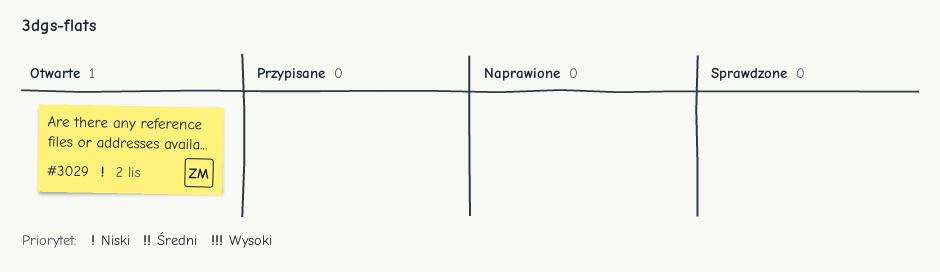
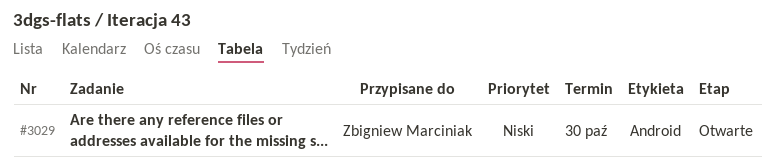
#3029, due: Nov 2 -> Oct 30

